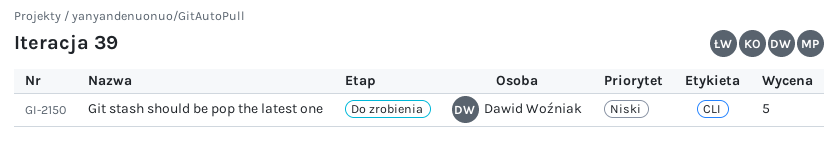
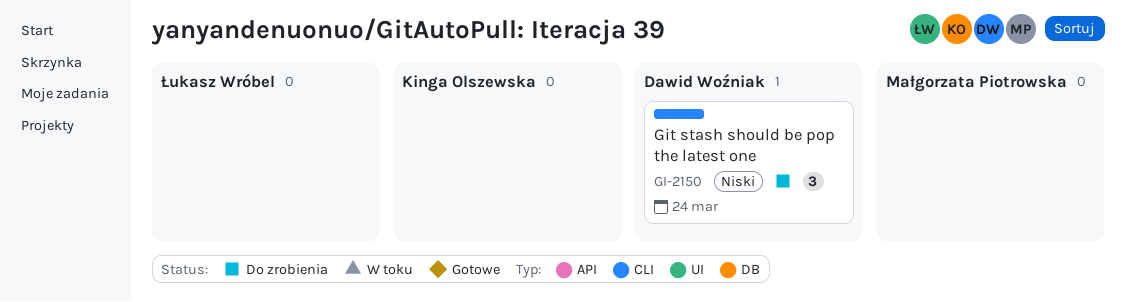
GI-2150, estimate: 5 -> 3

